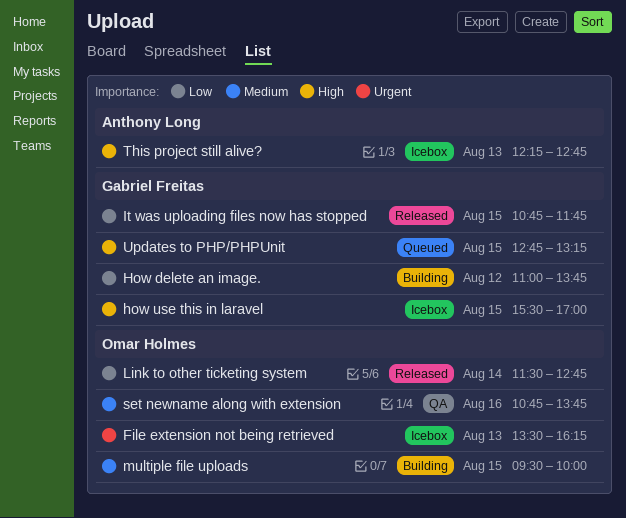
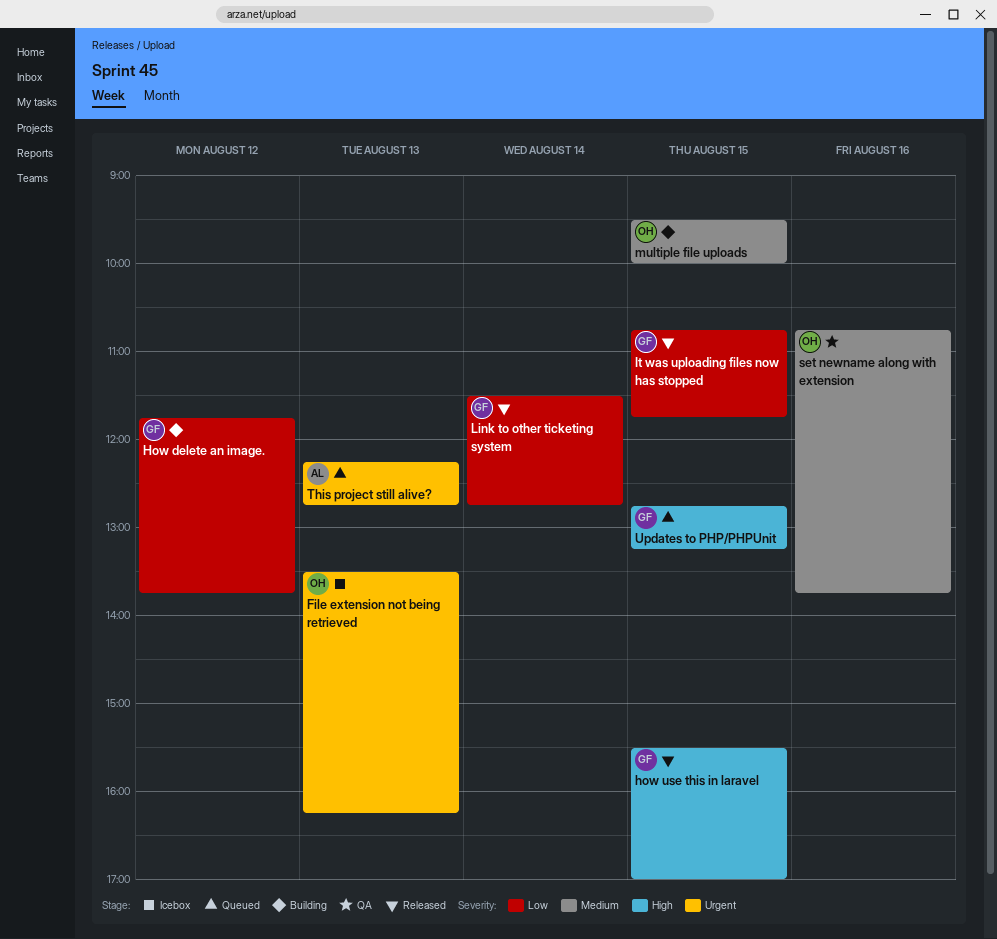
How delete an image., begins: 11:00 -> 11:45
how use this in laravel, status: Icebox -> Released
Link to other ticketing system, owner: Omar Holmes -> Gabriel Freitas
This project still alive?, status: Icebox -> Queued
This project still alive?, priority: High -> Urgent

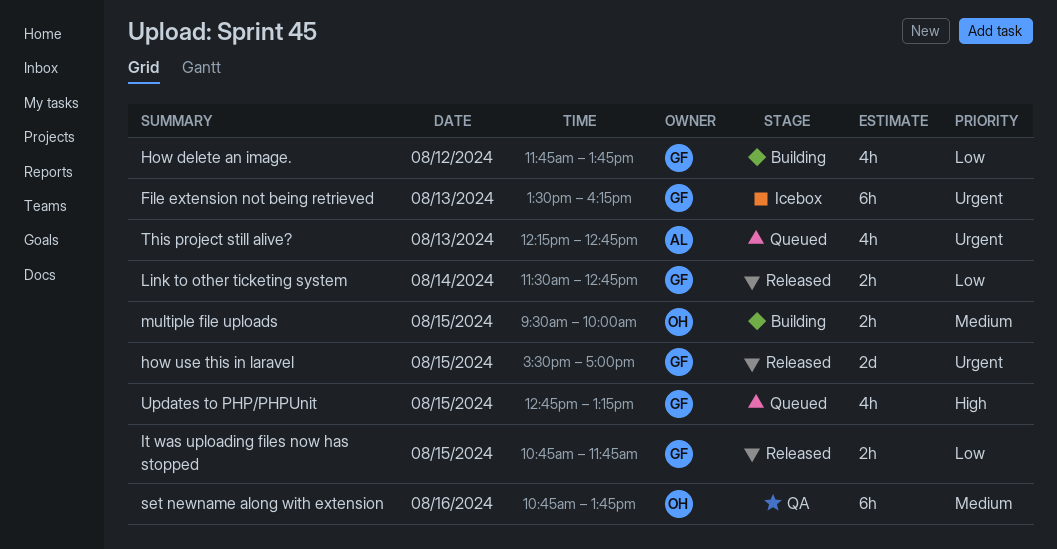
File extension not being retrieved, owner: OH -> GF
how use this in laravel, priority: High -> Urgent

